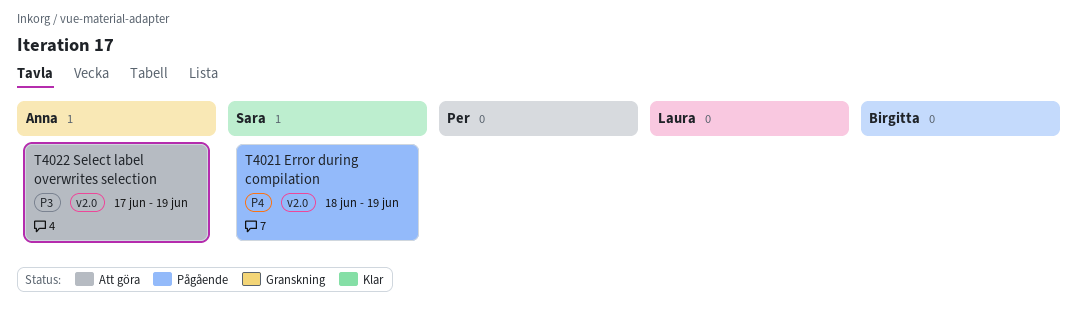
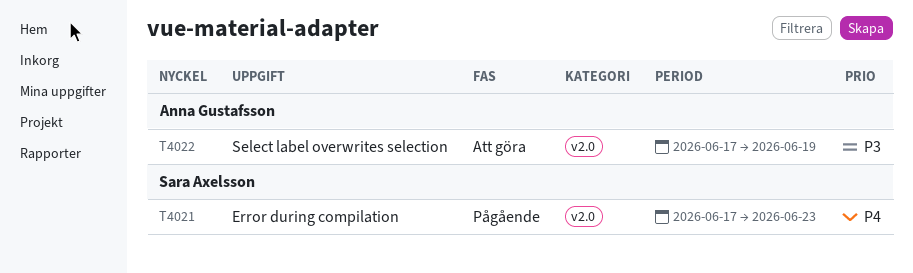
T4021, start: Jun 18 -> Jun 17
T4021, due: Jun 19 -> Jun 23

